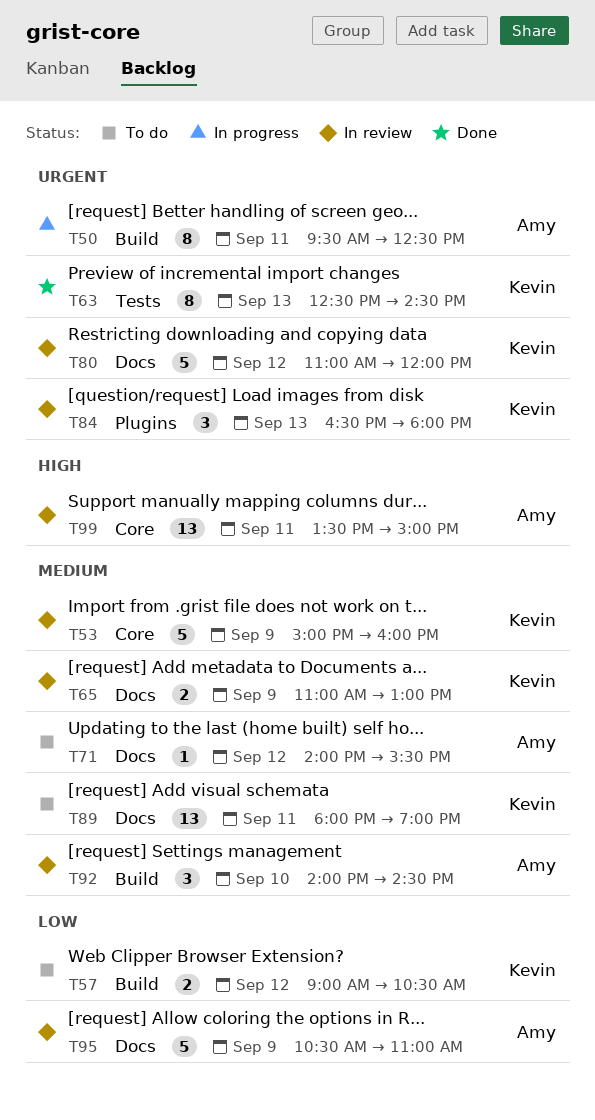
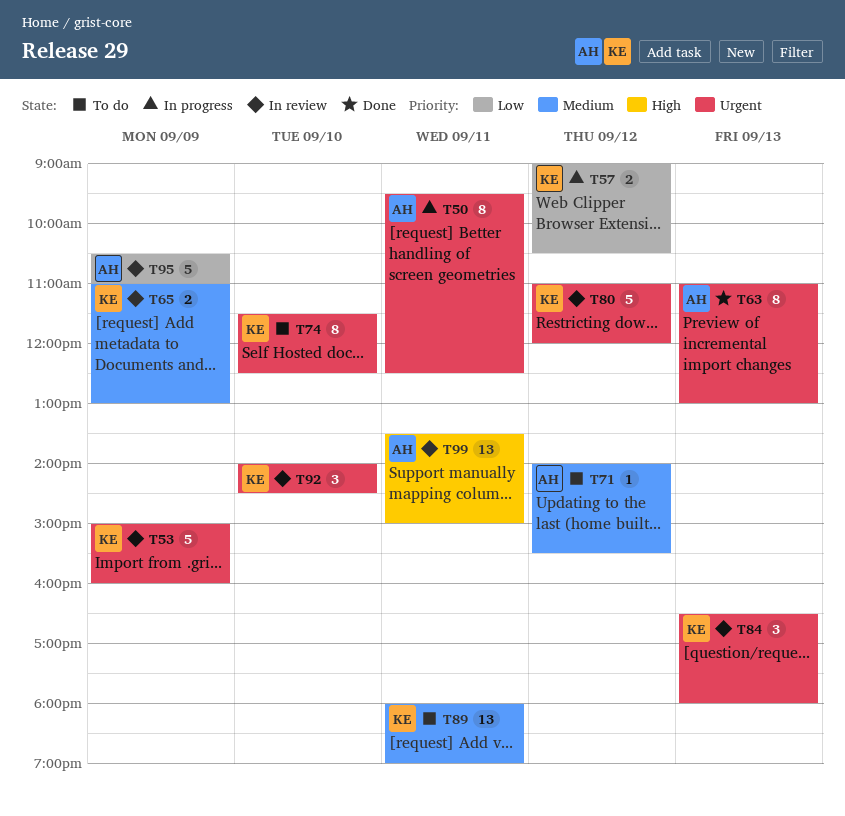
T53, priority: Medium -> Urgent
T57, status: To do -> In progress
T63, owner: Kevin -> Amy
T63, begins: 12:30 -> 11:00
T63, ends: 14:30 -> 13:00
T74: none -> present
T92, owner: Amy -> Kevin
T92, priority: Medium -> Urgent

